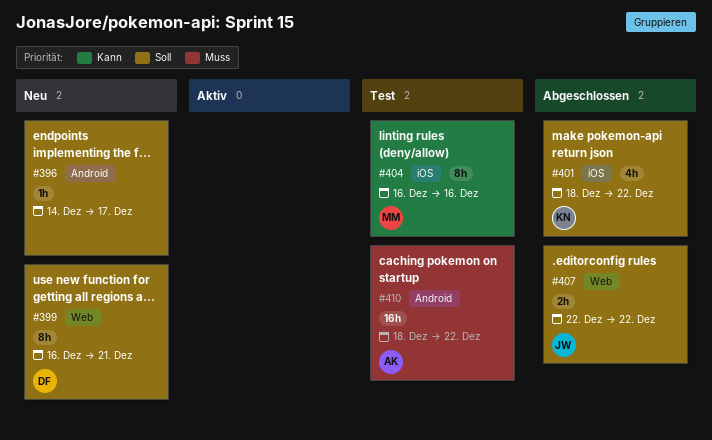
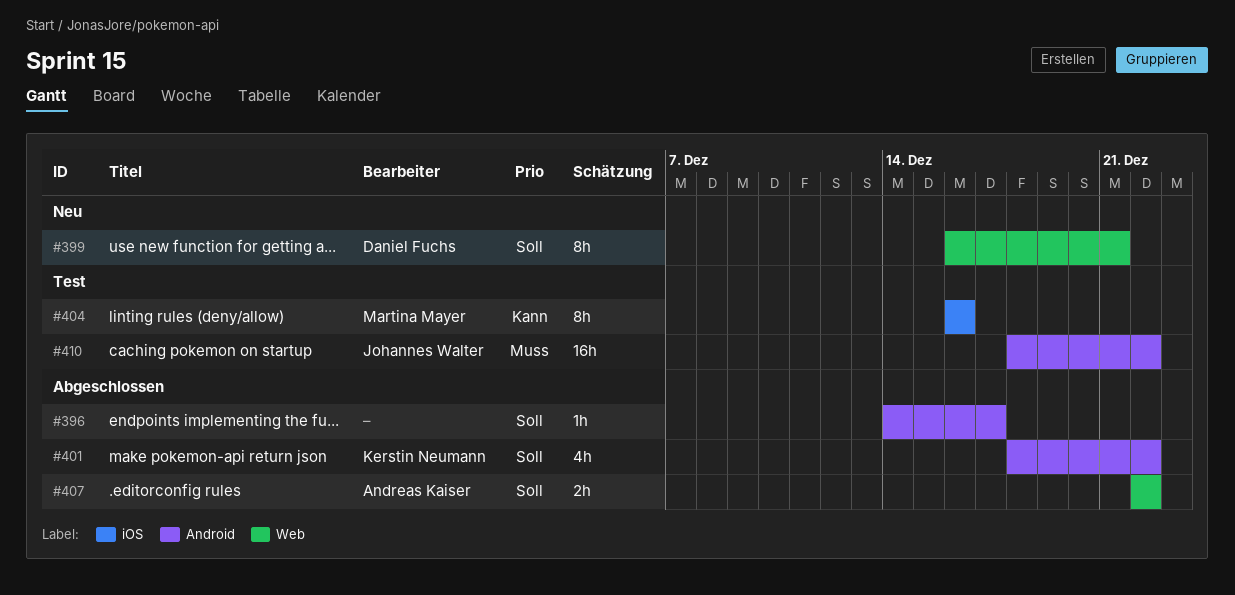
#396, status: Neu -> Abgeschlossen
#401, label: iOS -> Android
#407, owner: Johannes Walter -> Andreas Kaiser
#410, owner: Andreas Kaiser -> Johannes Walter

